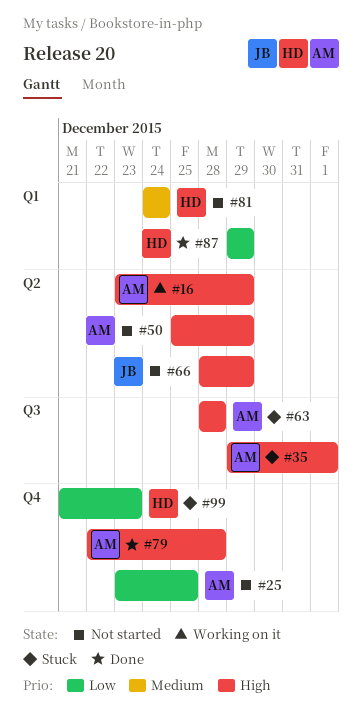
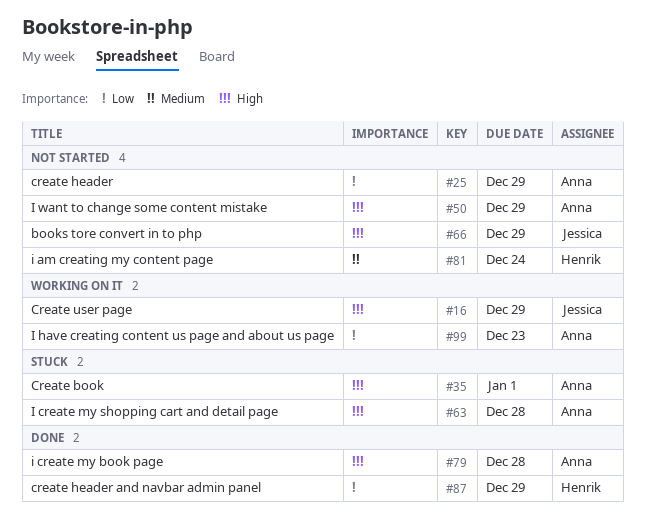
#16, owner: Anna -> Jessica
#25, due: Dec 25 -> Dec 29
#99, status: Stuck -> Working on it
#99, owner: Henrik -> Anna

